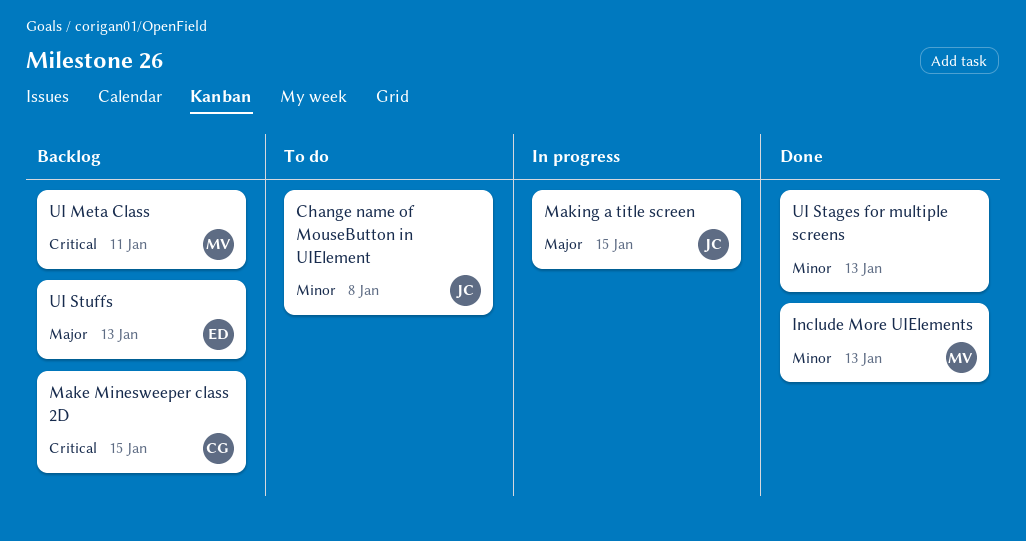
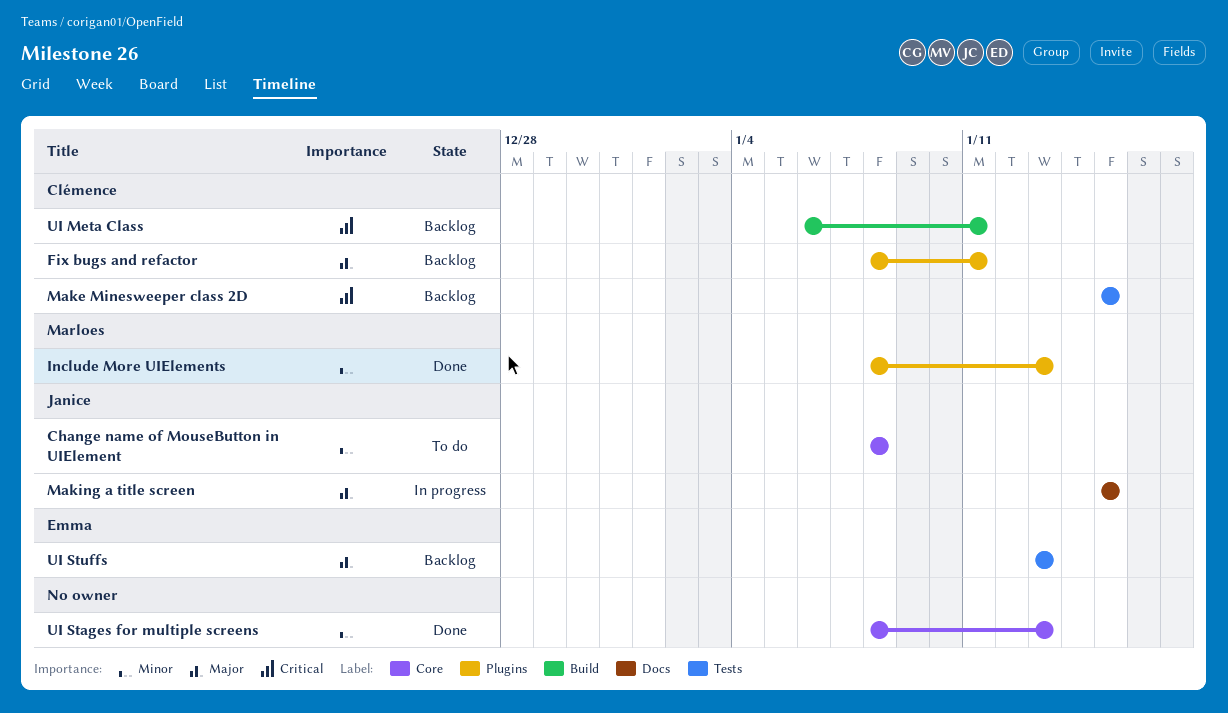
Fix bugs and refactor: none -> present
UI Meta Class, owner: Marloes -> Clémence

